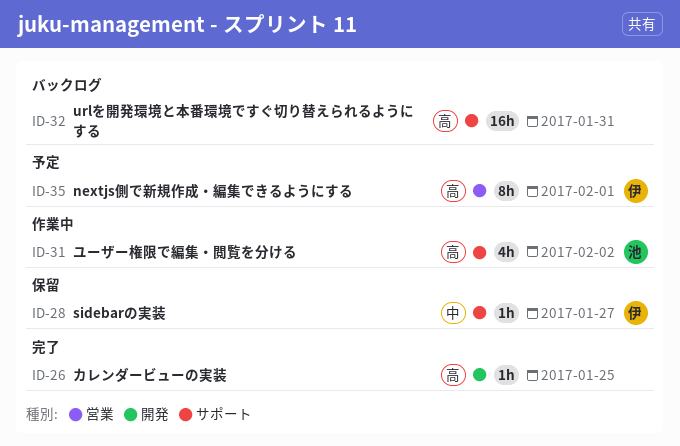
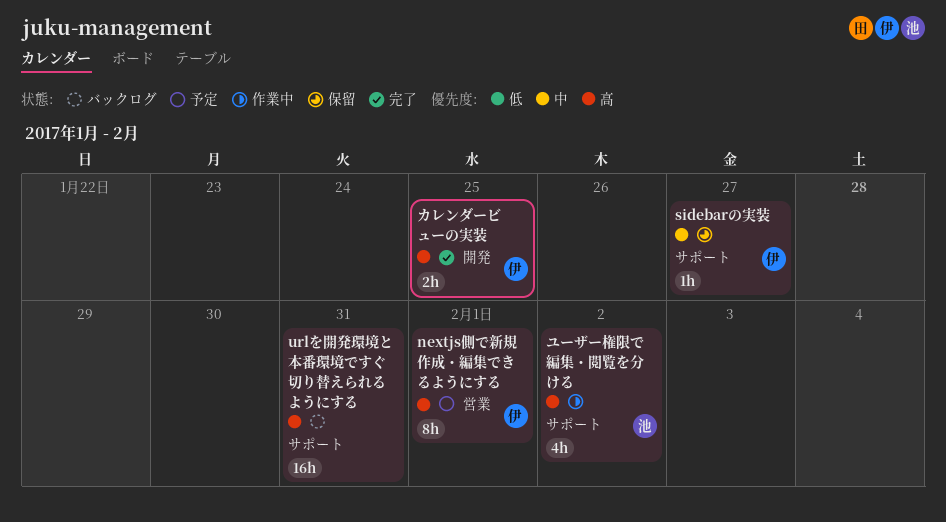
カレンダービューの実装, owner: none -> 伊
カレンダービューの実装, estimate: 1h -> 2h

